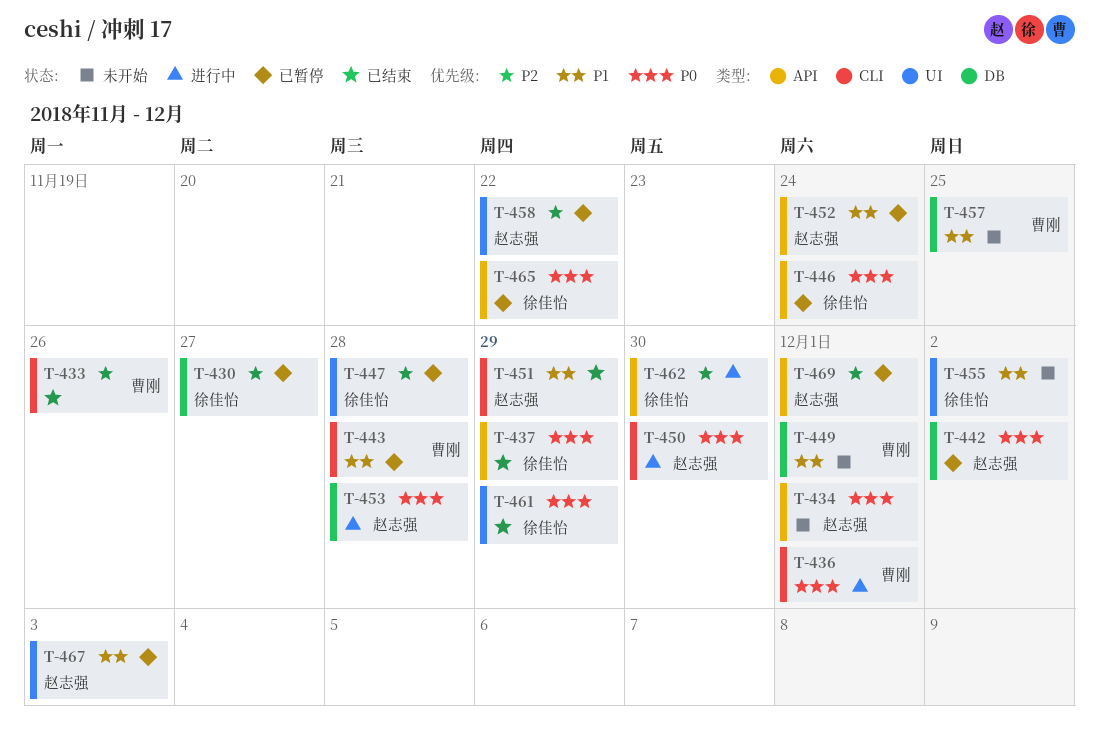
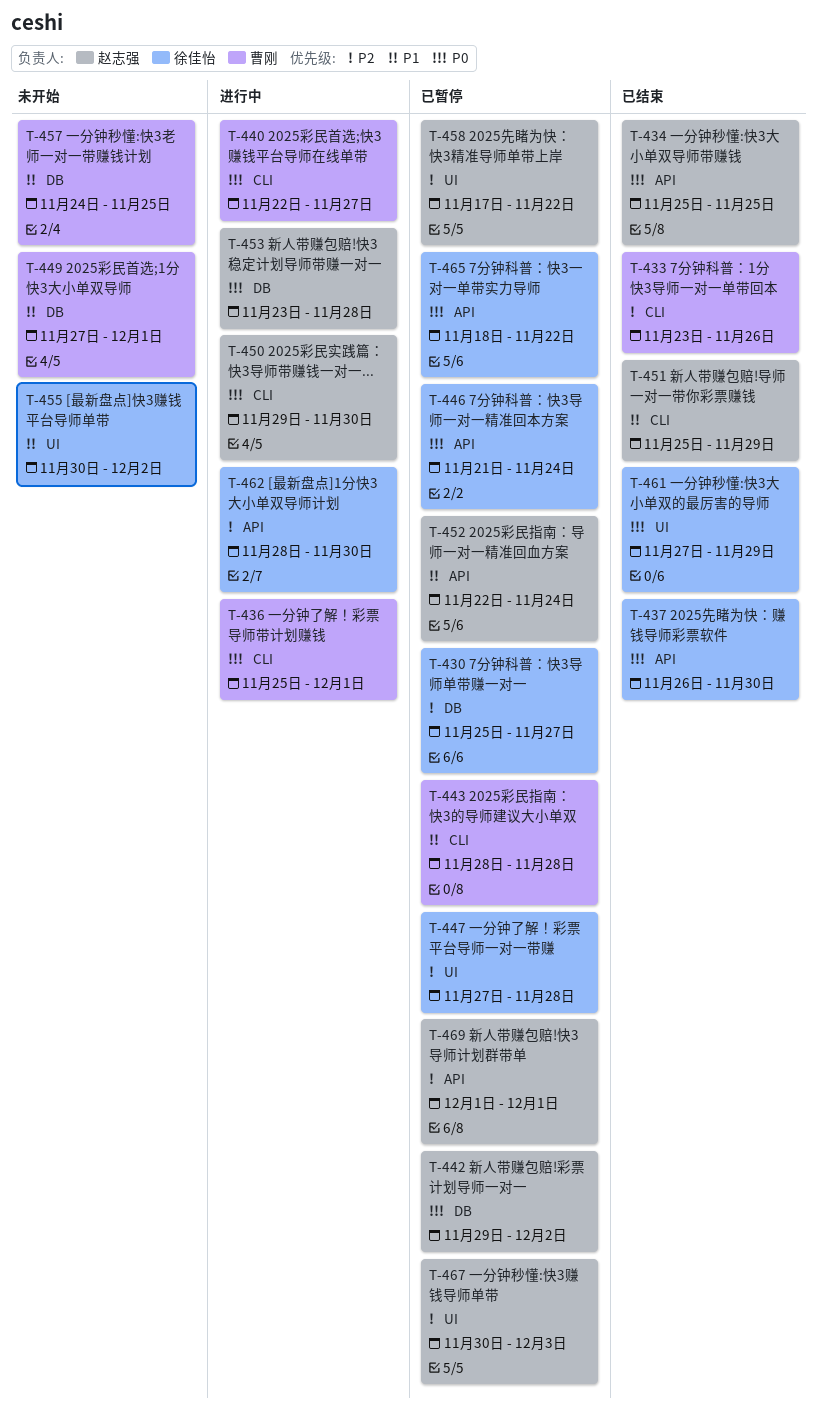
T-434, status: 未开始 -> 已结束
T-434, due: Dec 1 -> Nov 25
T-437, due: Nov 29 -> Nov 30
T-440: none -> present
T-467, priority: P1 -> P2

